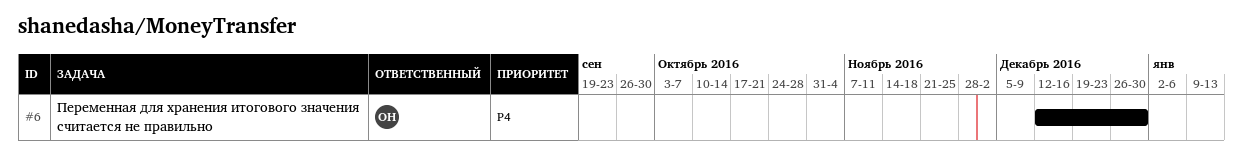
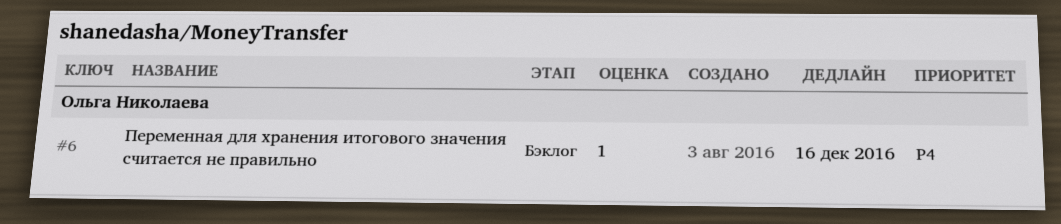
#6, due: Dec 30 -> Dec 16

